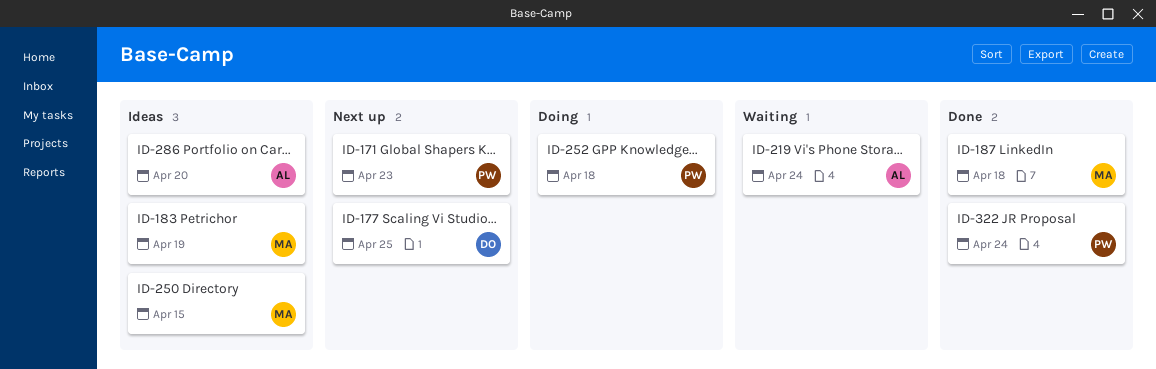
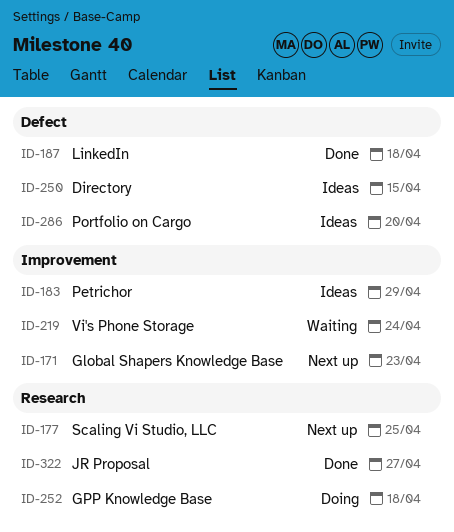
ID-183, due: Apr 19 -> Apr 29
ID-322, due: Apr 24 -> Apr 27

